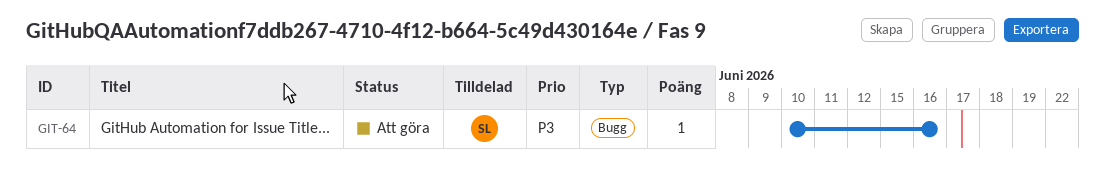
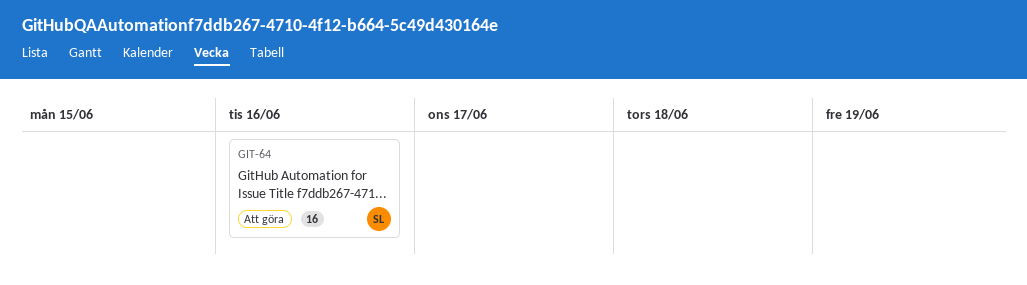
GIT-64, estimate: 1 -> 16

